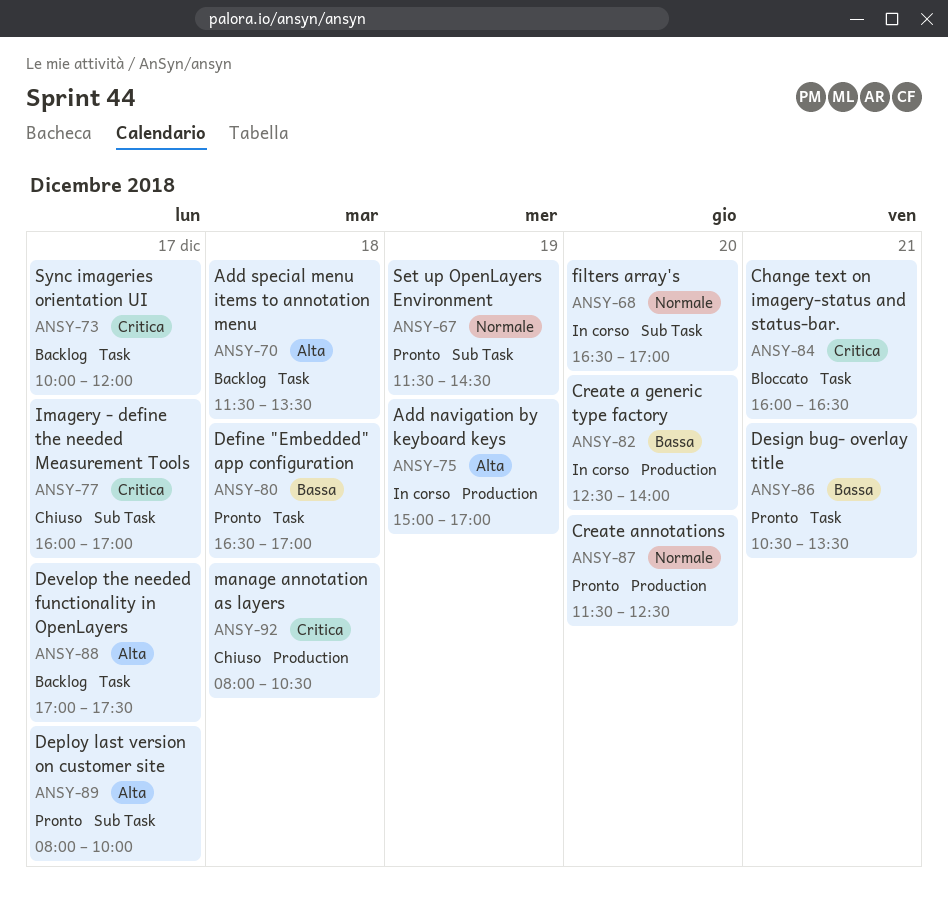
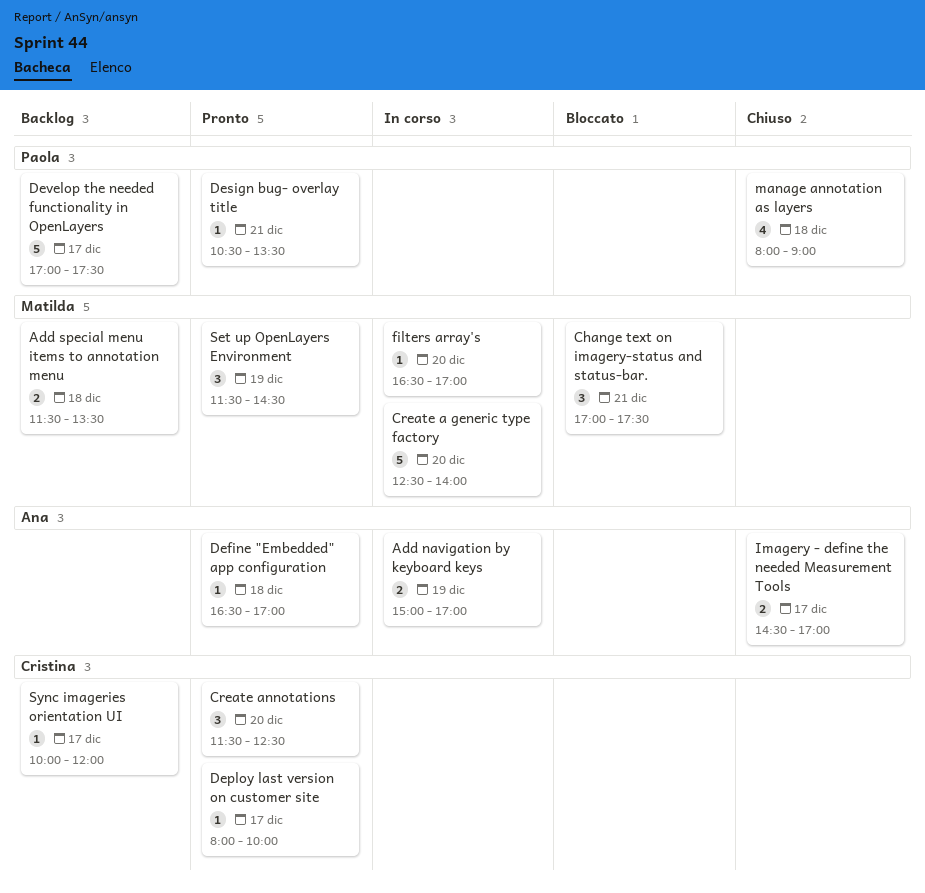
Change text on imagery-status and status-bar., begins: 16:00 -> 17:00
Change text on imagery-status and status-bar., ends: 16:30 -> 17:30
Imagery - define the needed Measurement Tools, begins: 16:00 -> 14:30
manage annotation as layers, ends: 10:30 -> 09:00

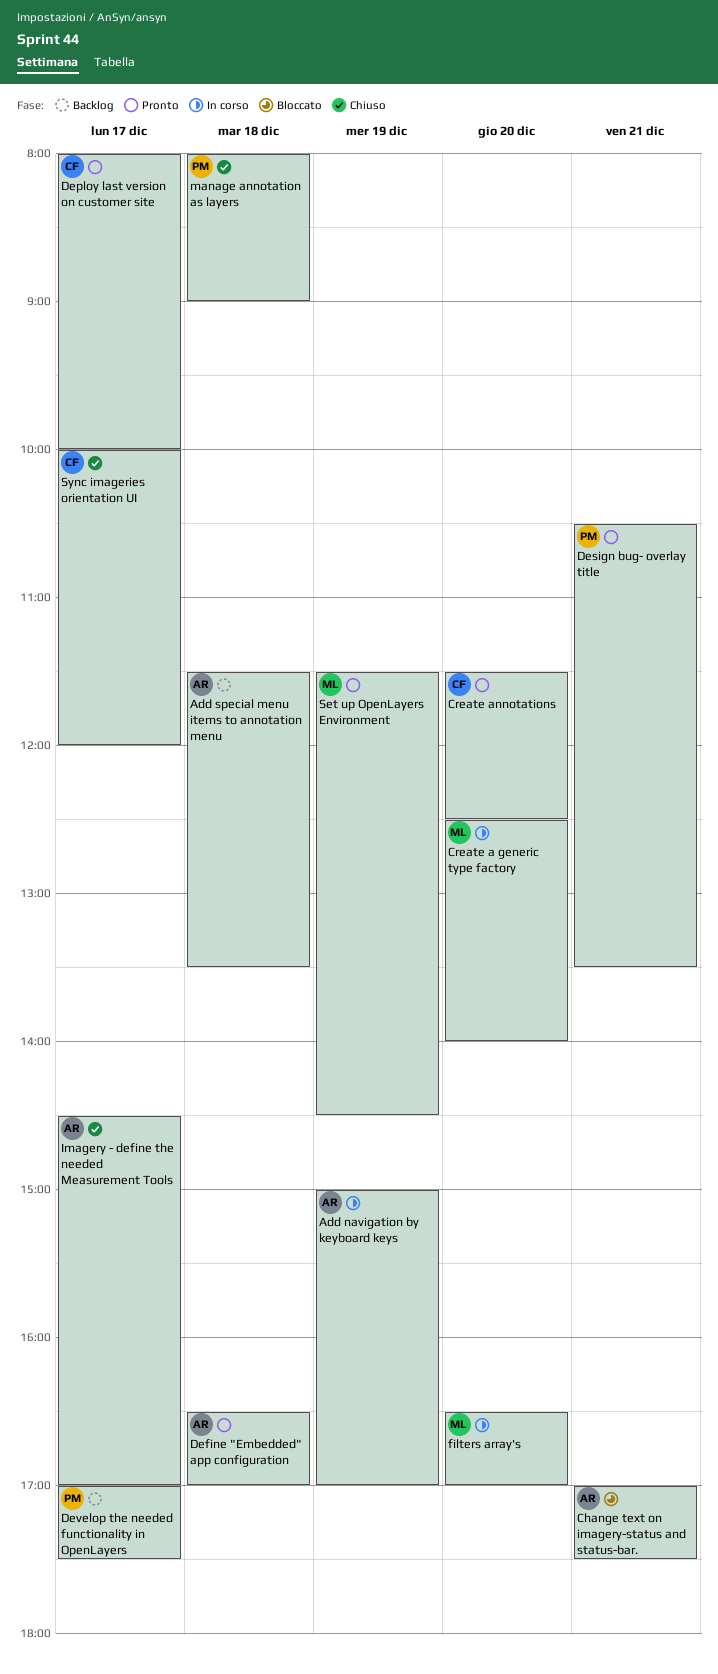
Add special menu items to annotation menu, owner: Matilda -> Ana
Change text on imagery-status and status-bar., owner: Matilda -> Ana
Sync imageries orientation UI, status: Backlog -> Chiuso

